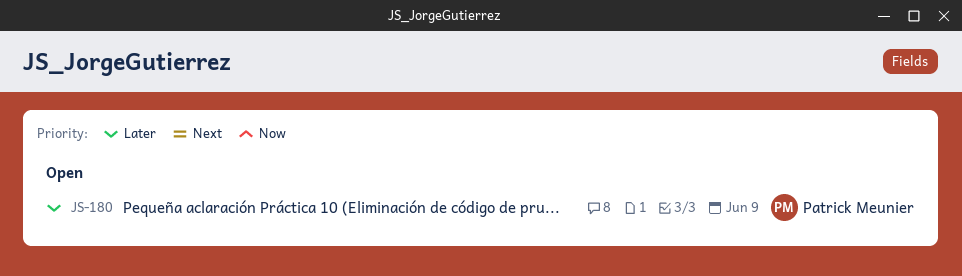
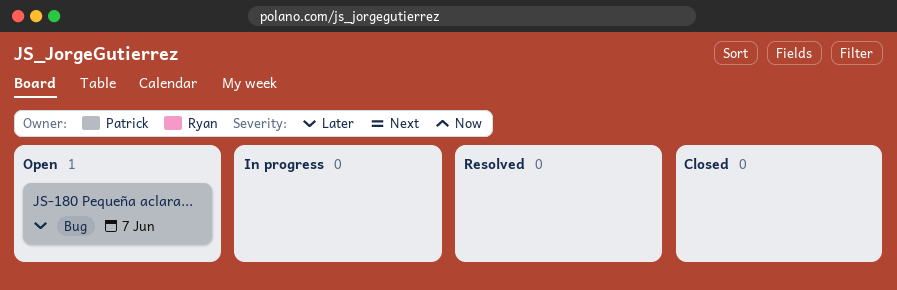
JS-180, due: Jun 9 -> Jun 7

